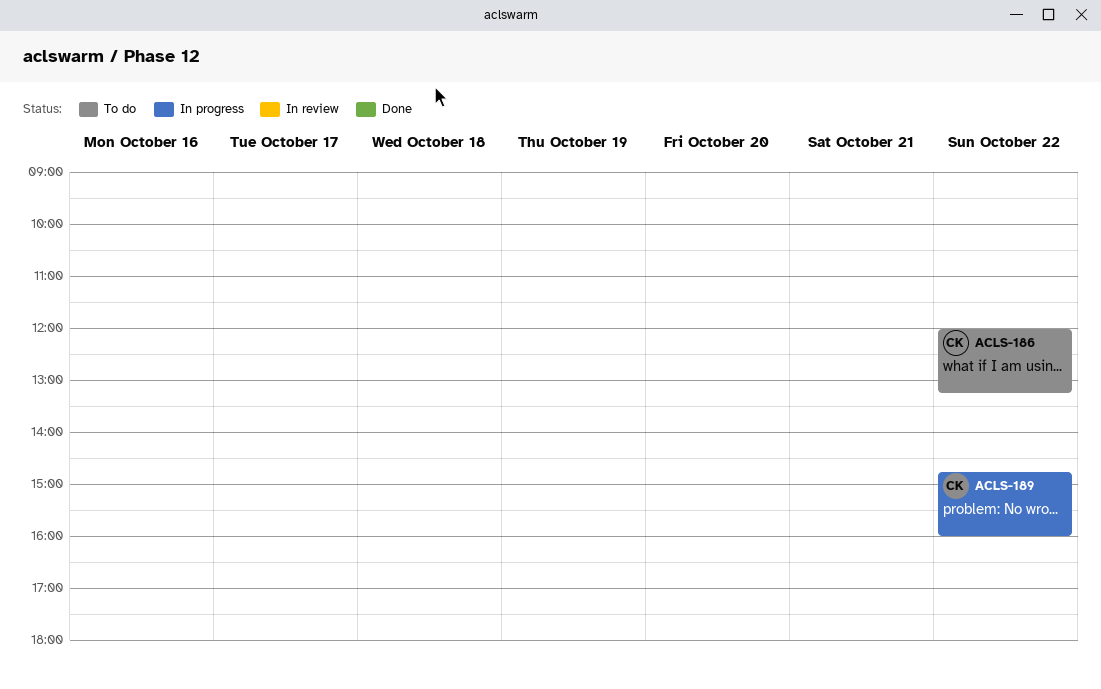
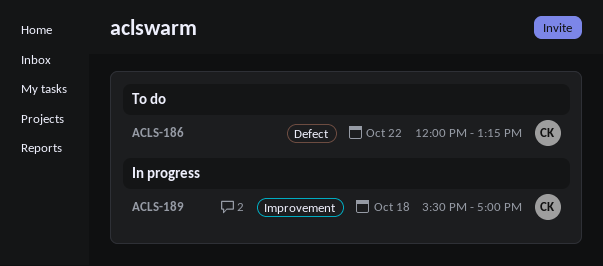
ACLS-189, day: Oct 22 -> Oct 18
ACLS-189, begins: 14:45 -> 15:30
ACLS-189, ends: 16:00 -> 17:00

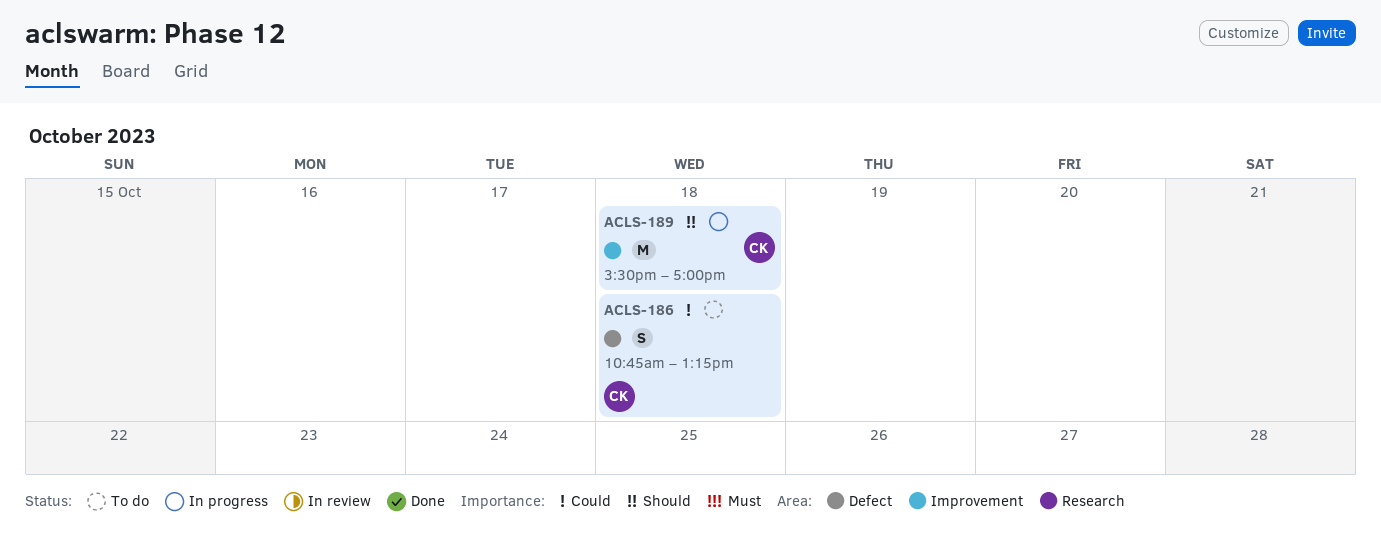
ACLS-186, day: Oct 22 -> Oct 18
ACLS-186, begins: 12:00 -> 10:45

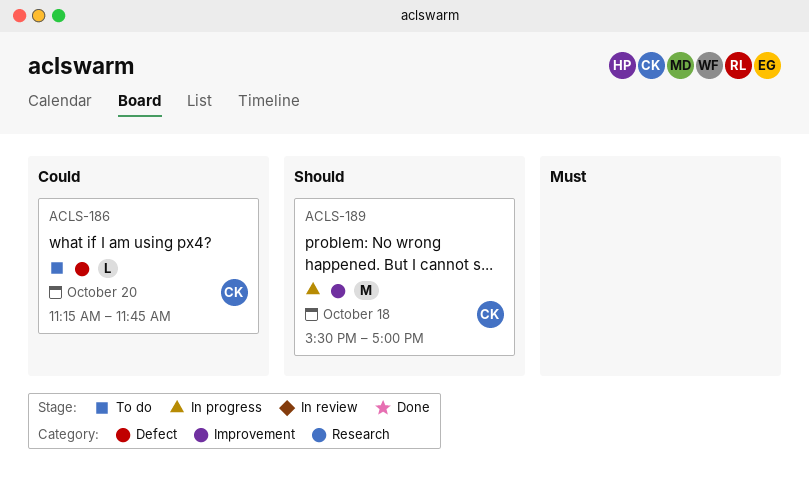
ACLS-186, estimate: S -> L
ACLS-186, day: Oct 18 -> Oct 20
ACLS-186, begins: 10:45 -> 11:15
ACLS-186, ends: 13:15 -> 11:45

